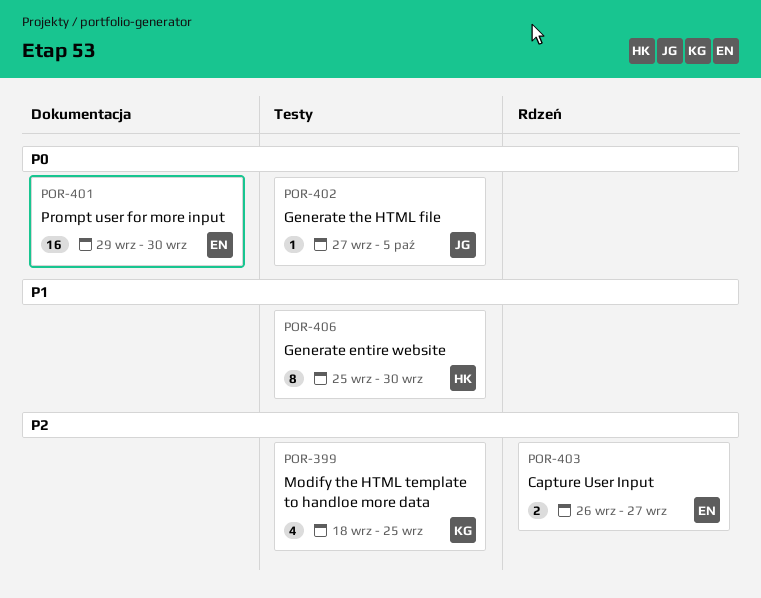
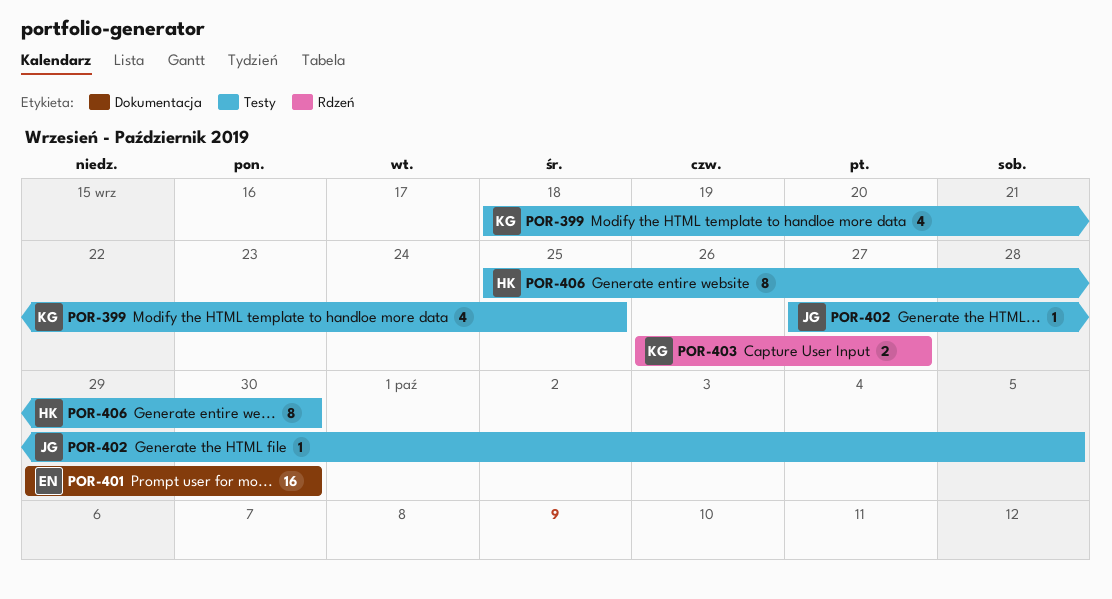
POR-403, owner: EN -> KG

